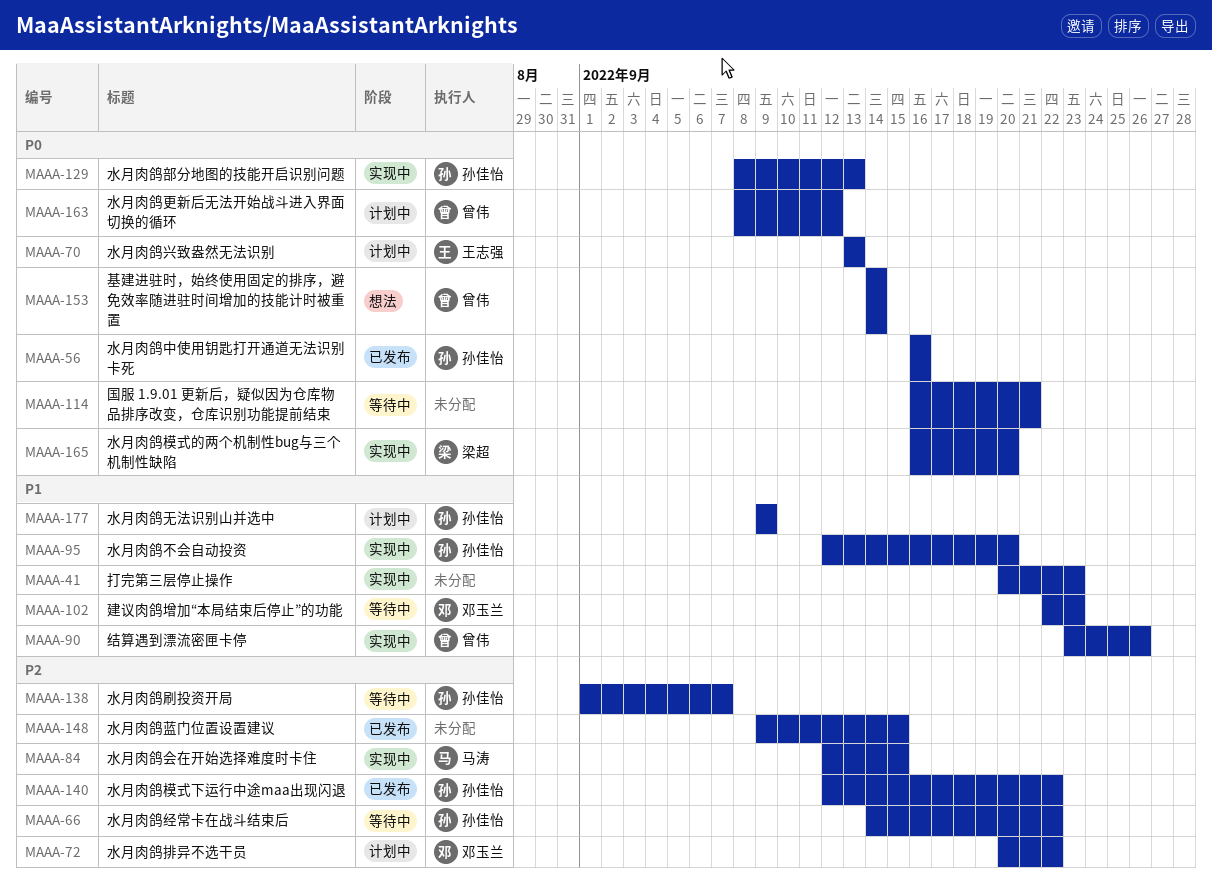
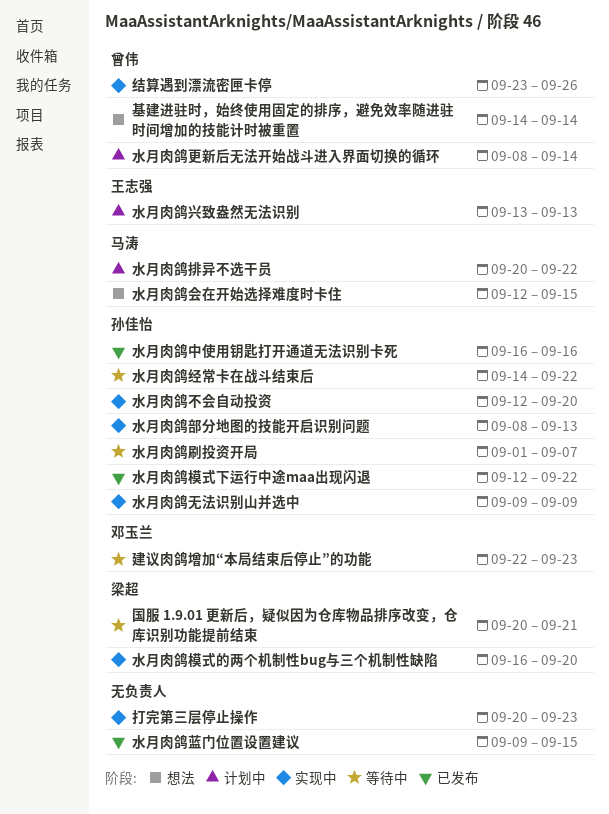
国服 1.9.01 更新后，疑似因为仓库物品排序改变，仓库识别功能提前结束, owner: none -> 梁超
国服 1.9.01 更新后，疑似因为仓库物品排序改变，仓库识别功能提前结束, start: Sep 16 -> Sep 20
水月肉鸽会在开始选择难度时卡住, status: 实现中 -> 想法
水月肉鸽排异不选干员, owner: 邓玉兰 -> 马涛
水月肉鸽无法识别山并选中, status: 计划中 -> 实现中
水月肉鸽更新后无法开始战斗进入界面切换的循环, due: Sep 12 -> Sep 14

